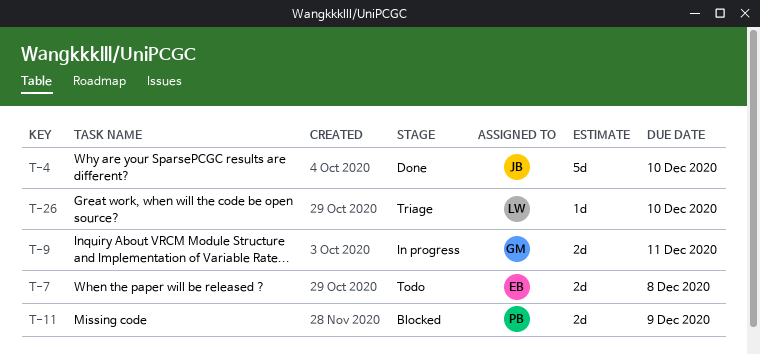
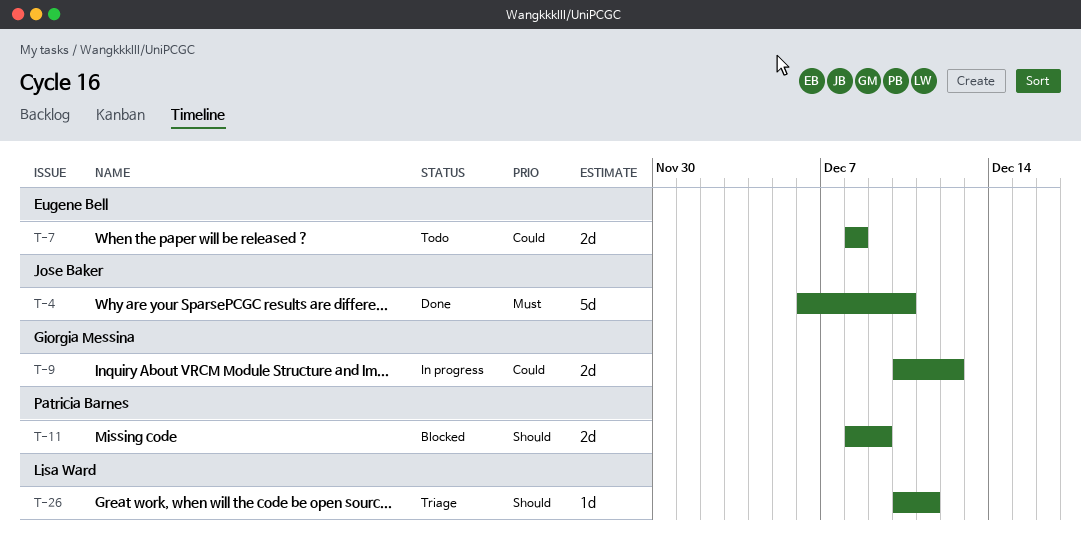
T-9, due: Dec 11 -> Dec 12
T-26, due: Dec 10 -> Dec 11

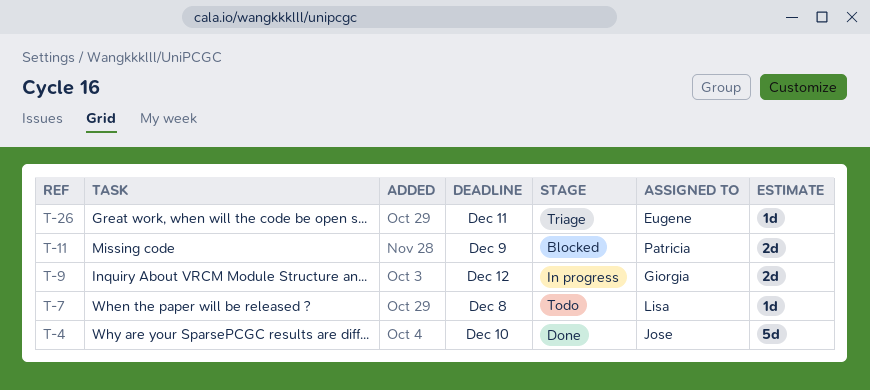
T-7, owner: Eugene Bell -> Lisa Ward
T-7, estimate: 2d -> 1d
T-26, owner: Lisa Ward -> Eugene Bell

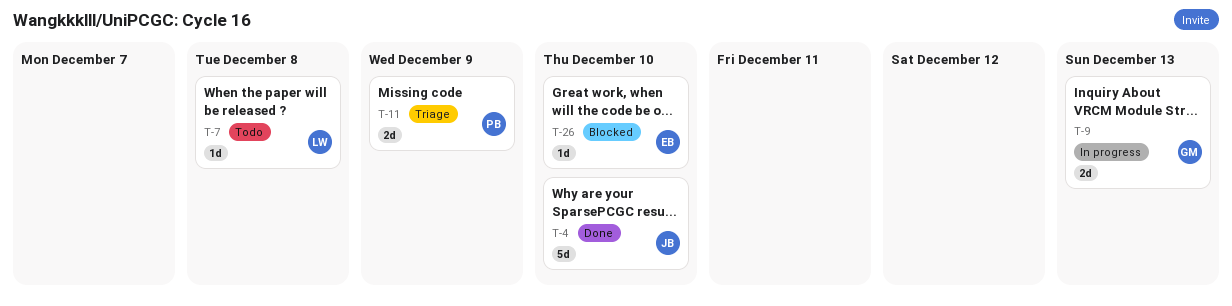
T-9, due: Dec 12 -> Dec 13
T-11, status: Blocked -> Triage
T-26, status: Triage -> Blocked
T-26, due: Dec 11 -> Dec 10

